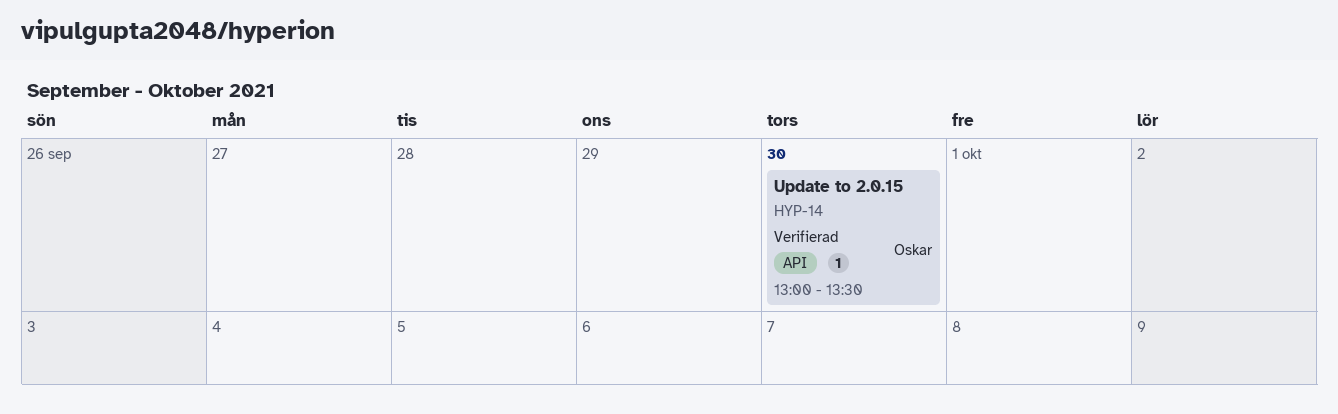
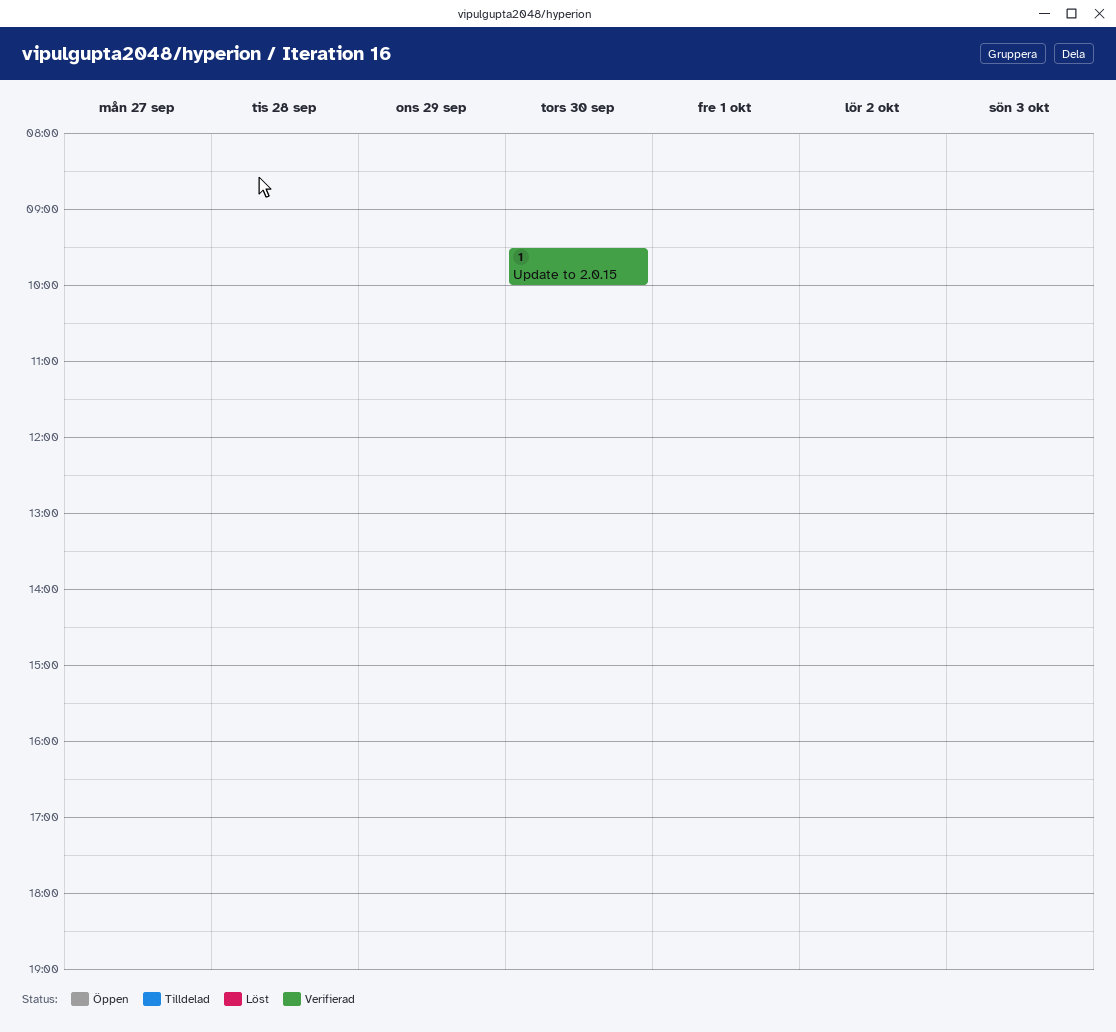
Update to 2.0.15, begins: 13:00 -> 09:30
Update to 2.0.15, ends: 13:30 -> 10:00

